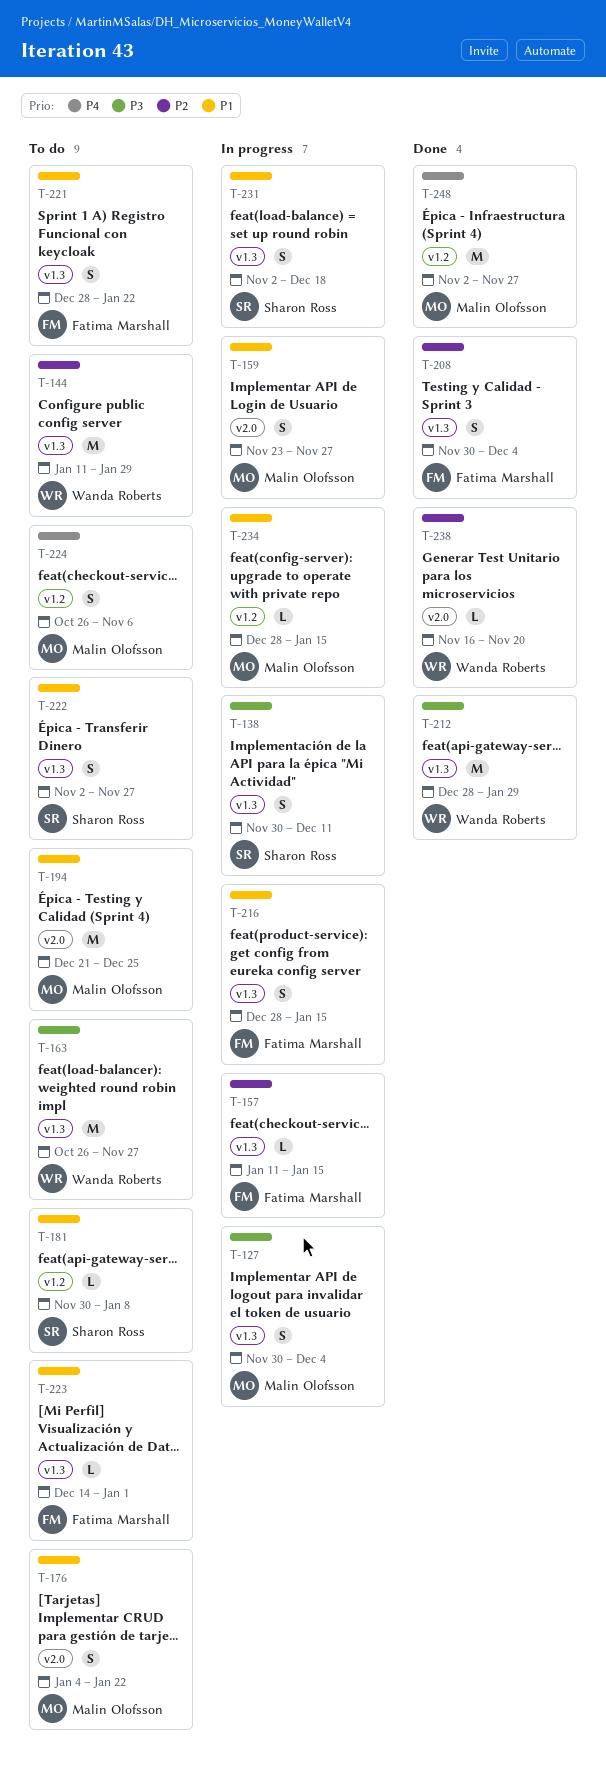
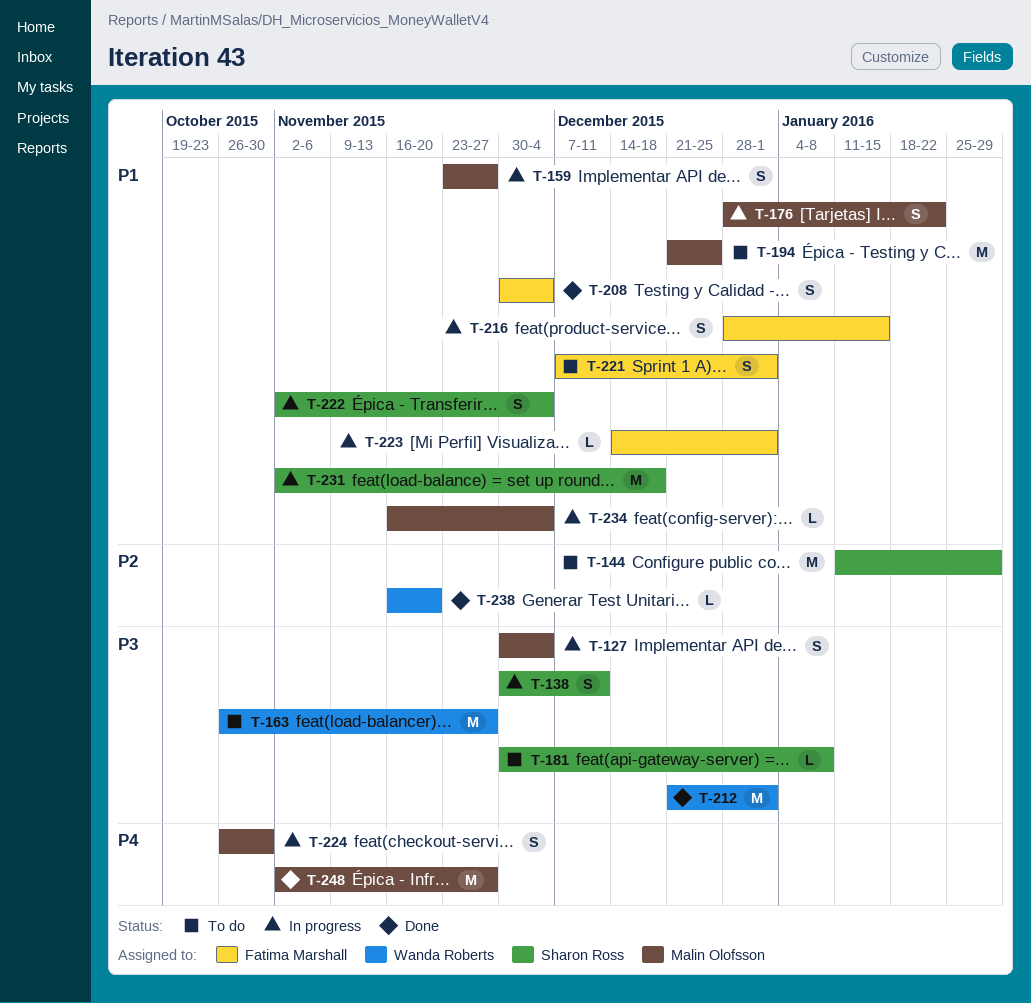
T-144, owner: Wanda Roberts -> Sharon Ross
T-157: present -> none
T-176, status: To do -> In progress
T-176, start: Jan 4 -> Dec 28
T-181, priority: P1 -> P3
T-208, priority: P2 -> P1
T-212, start: Dec 28 -> Dec 21
T-212, due: Jan 29 -> Jan 1
T-221, start: Dec 28 -> Dec 7
T-221, due: Jan 22 -> Jan 1
T-222, status: To do -> In progress
T-222, due: Nov 27 -> Dec 4
T-223, status: To do -> In progress
T-224, status: To do -> In progress
T-224, due: Nov 6 -> Oct 30
T-231, estimate: S -> M
T-234, start: Dec 28 -> Nov 16
T-234, due: Jan 15 -> Dec 4

